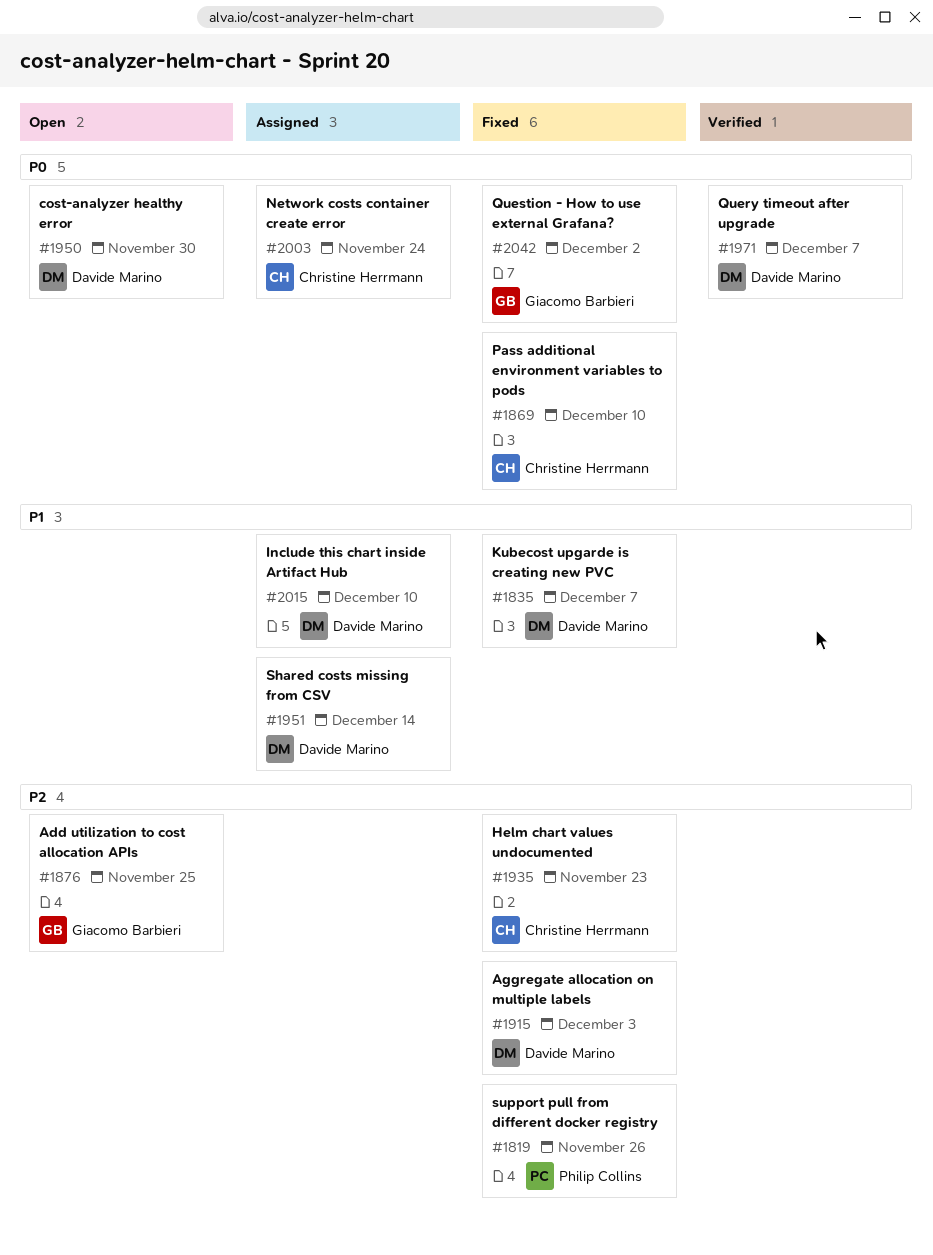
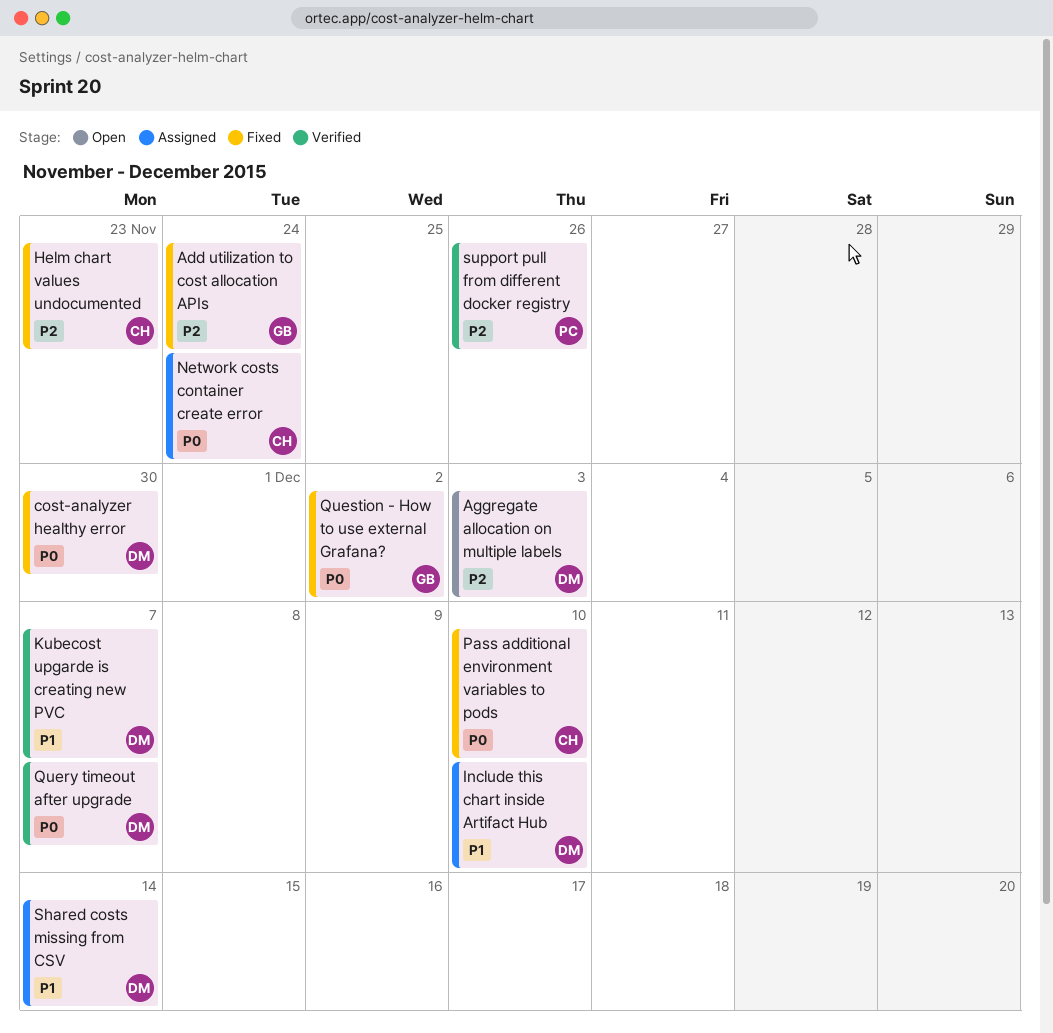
Add utilization to cost allocation APIs, status: Open -> Fixed
Add utilization to cost allocation APIs, due: Nov 25 -> Nov 24
Aggregate allocation on multiple labels, status: Fixed -> Open
cost-analyzer healthy error, status: Open -> Fixed
Kubecost upgarde is creating new PVC, status: Fixed -> Verified
support pull from different docker registry, status: Fixed -> Verified

